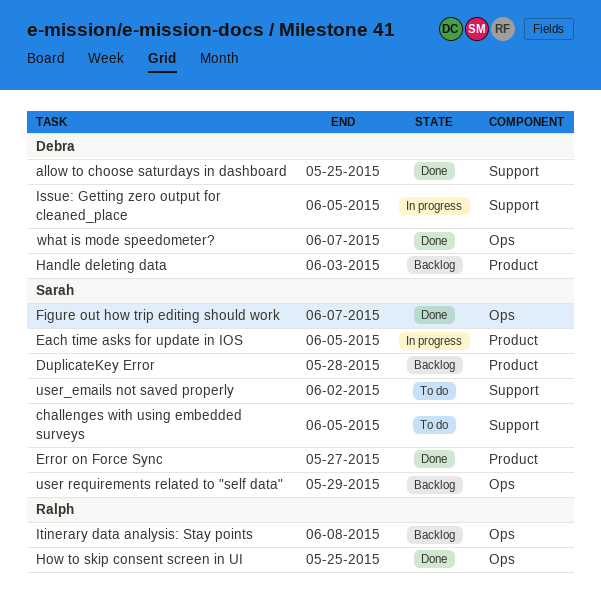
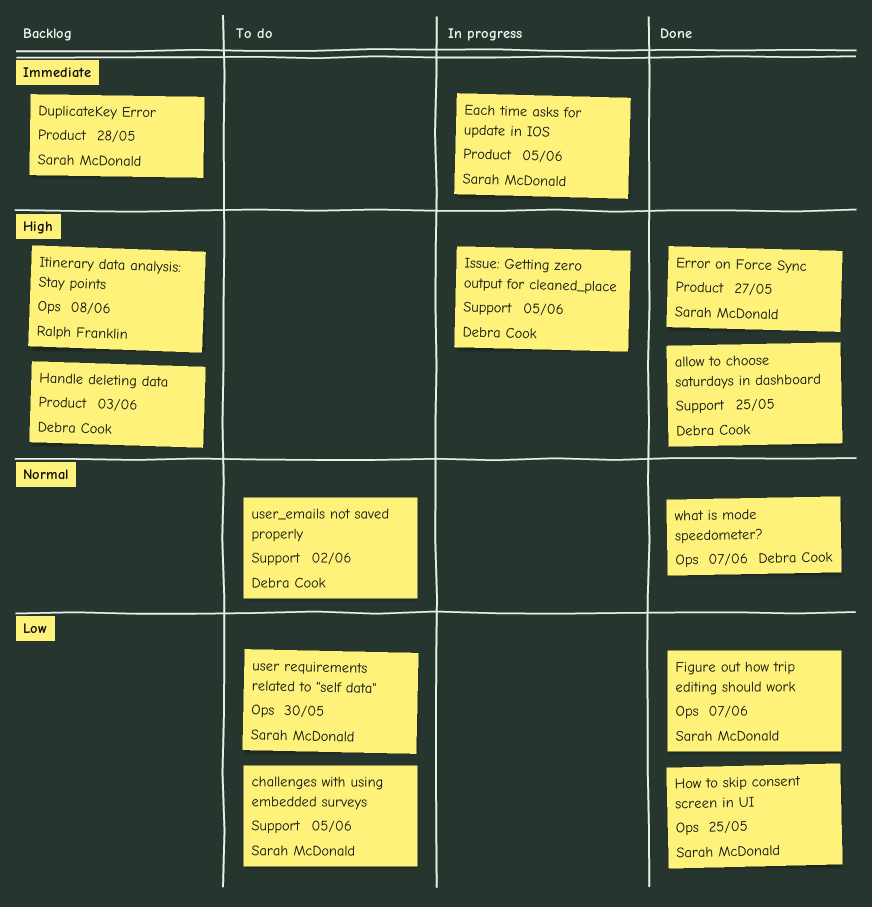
How to skip consent screen in UI, owner: Ralph Franklin -> Sarah McDonald
user requirements related to "self data", status: Backlog -> To do
user requirements related to "self data", due: May 29 -> May 30
user_emails not saved properly, owner: Sarah McDonald -> Debra Cook

